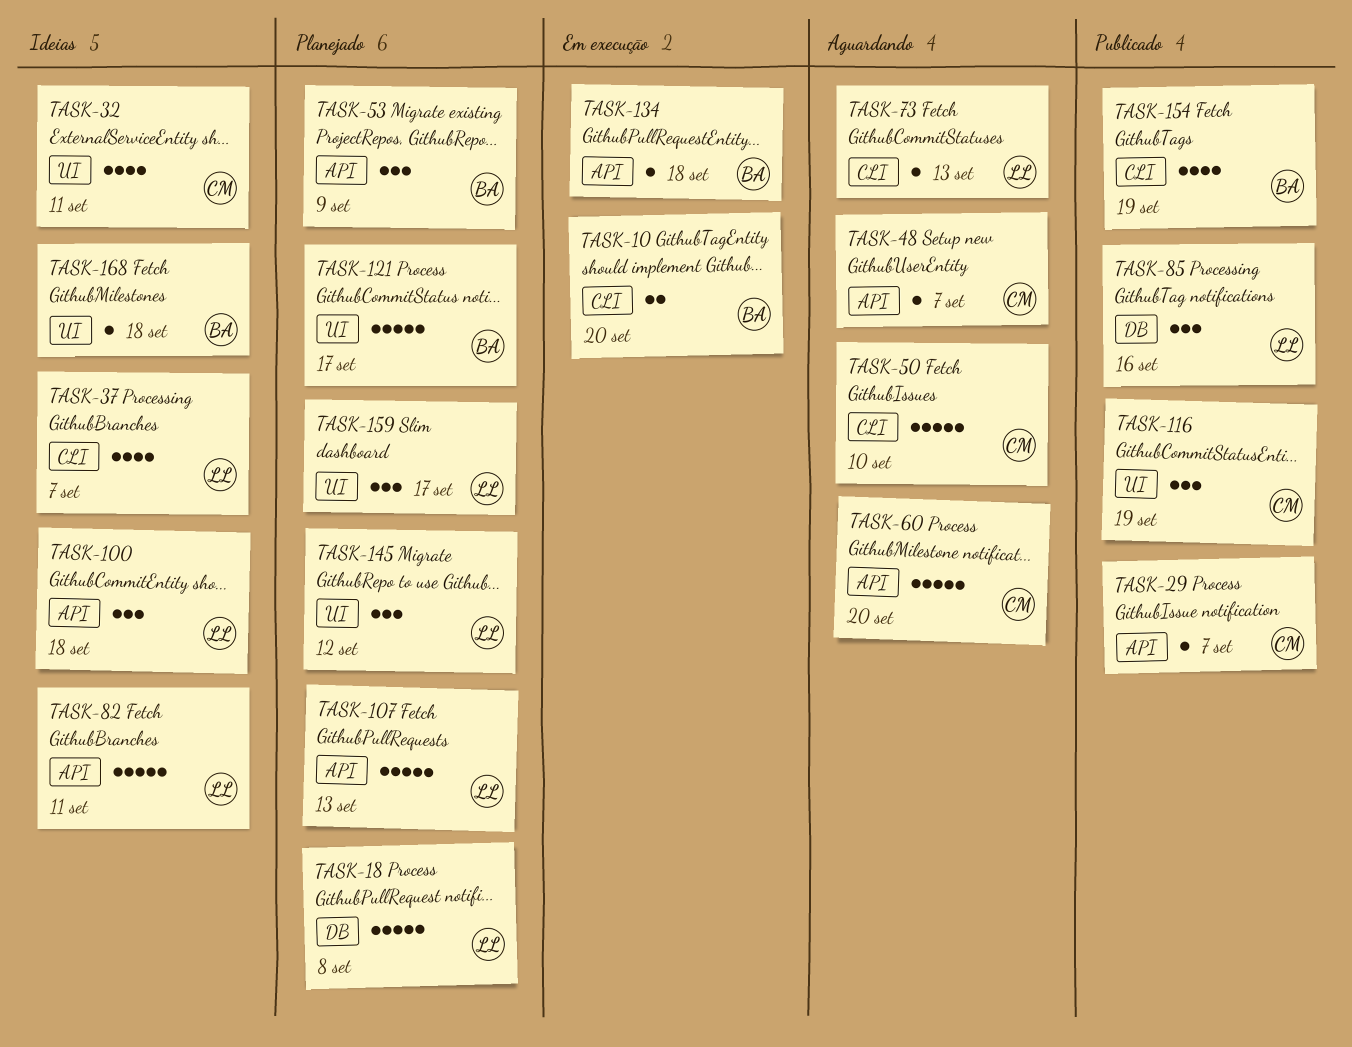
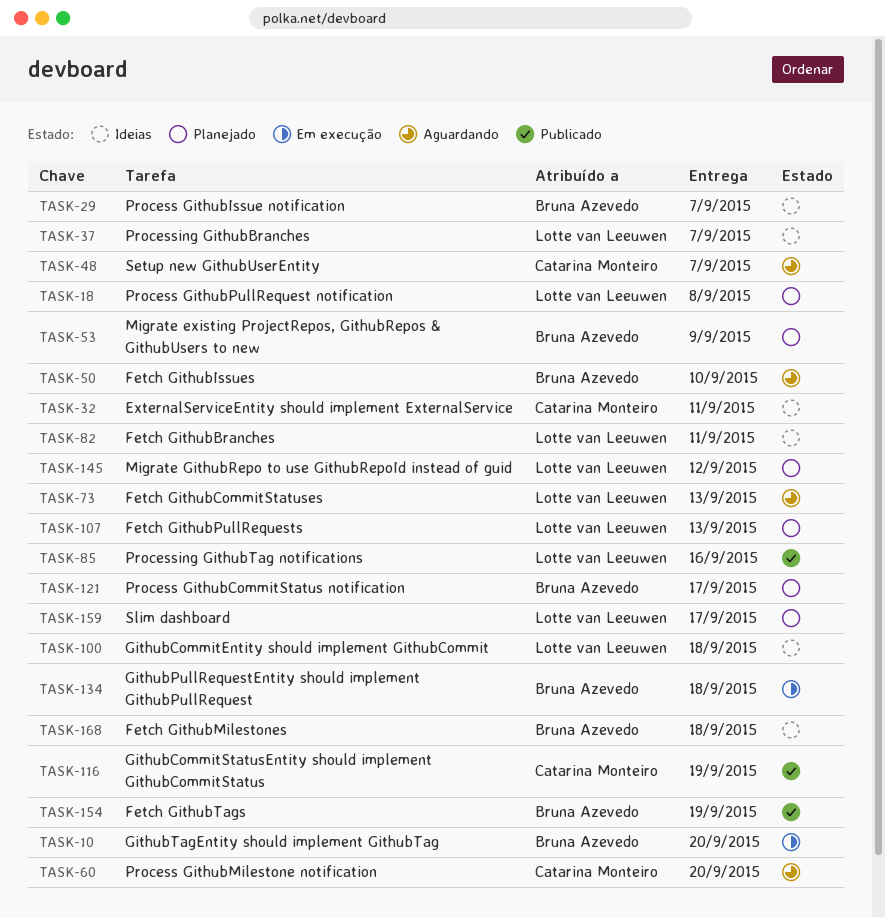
TASK-29, status: Publicado -> Ideias
TASK-29, owner: Catarina Monteiro -> Bruna Azevedo
TASK-50, owner: Catarina Monteiro -> Bruna Azevedo

